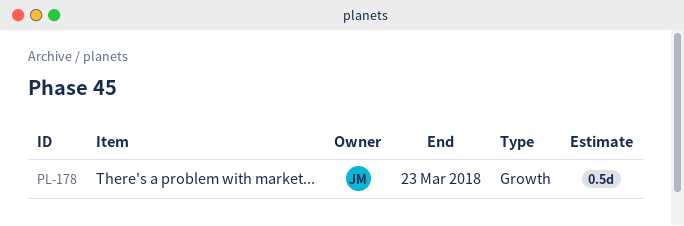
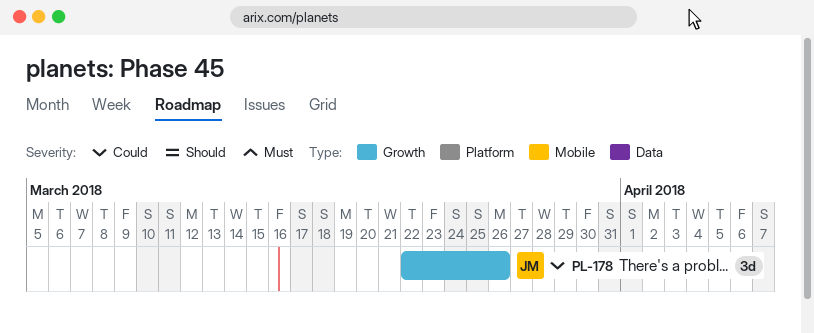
PL-178, estimate: 0.5d -> 3d
PL-178, due: Mar 23 -> Mar 26

